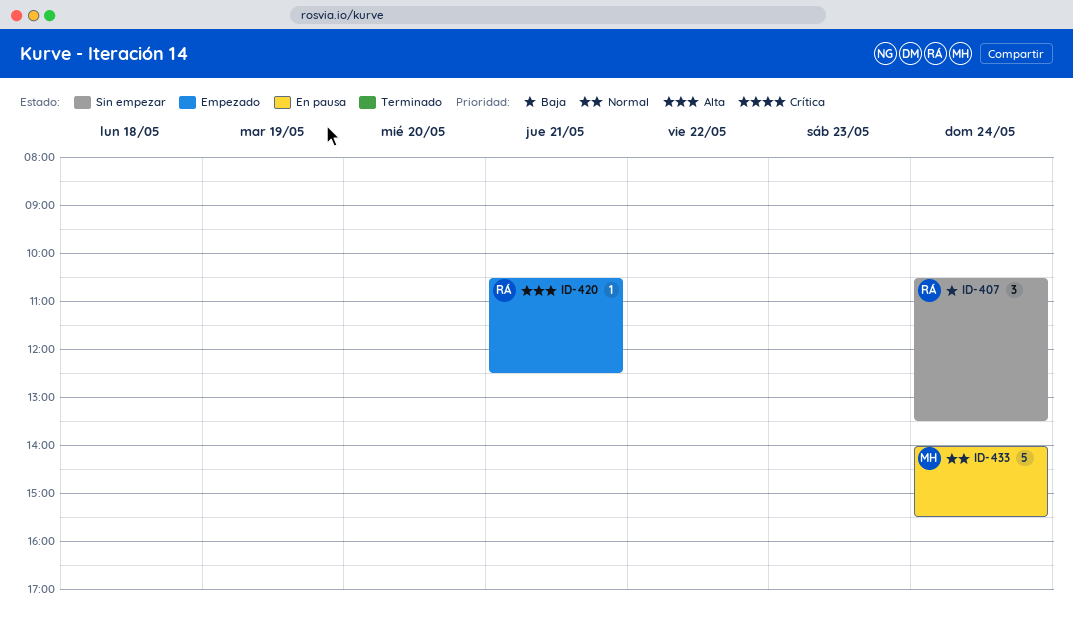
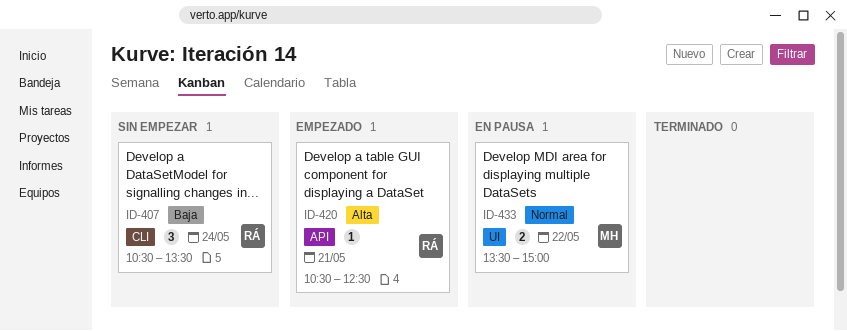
ID-433, estimate: 5 -> 2
ID-433, day: May 24 -> May 22
ID-433, begins: 14:00 -> 13:30
ID-433, ends: 15:30 -> 15:00

